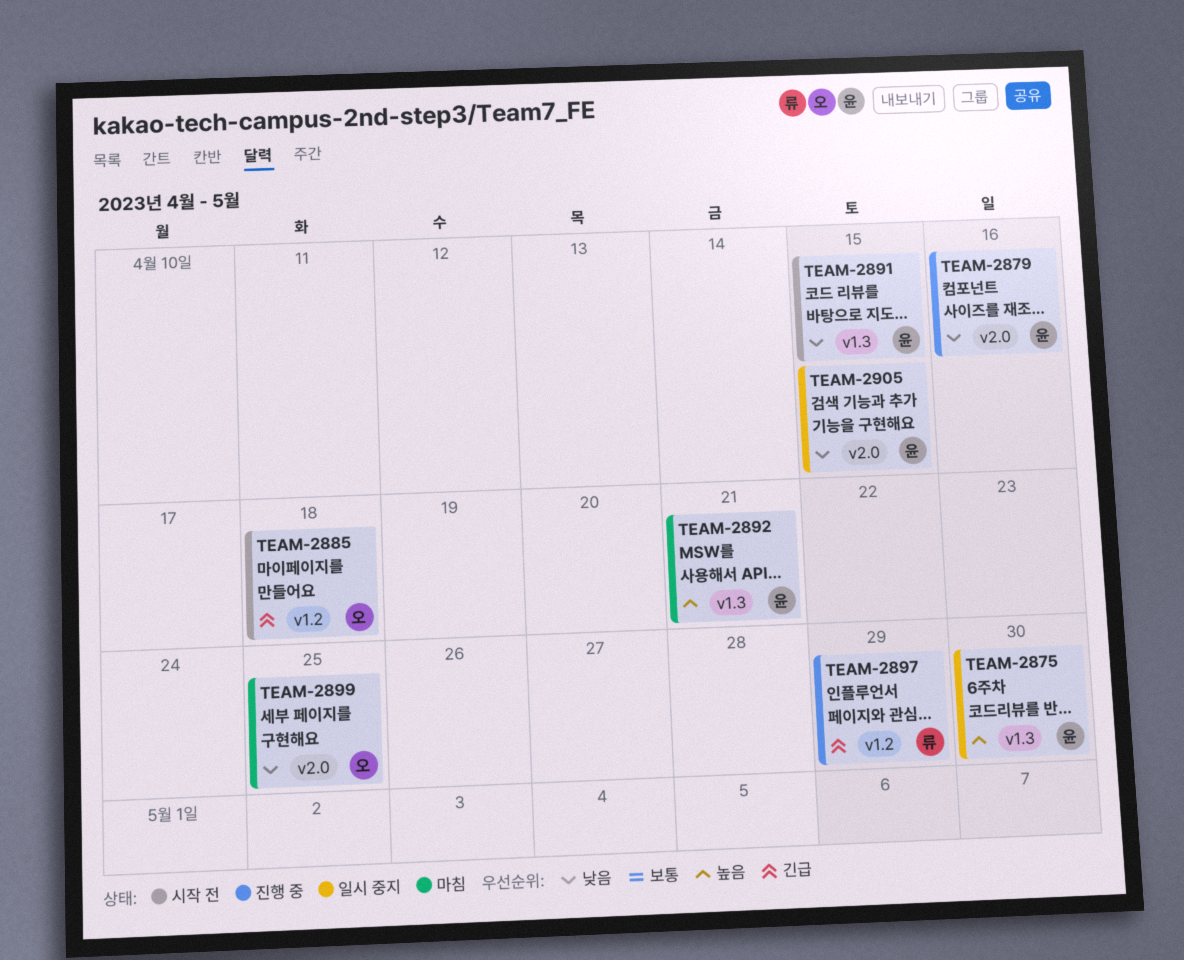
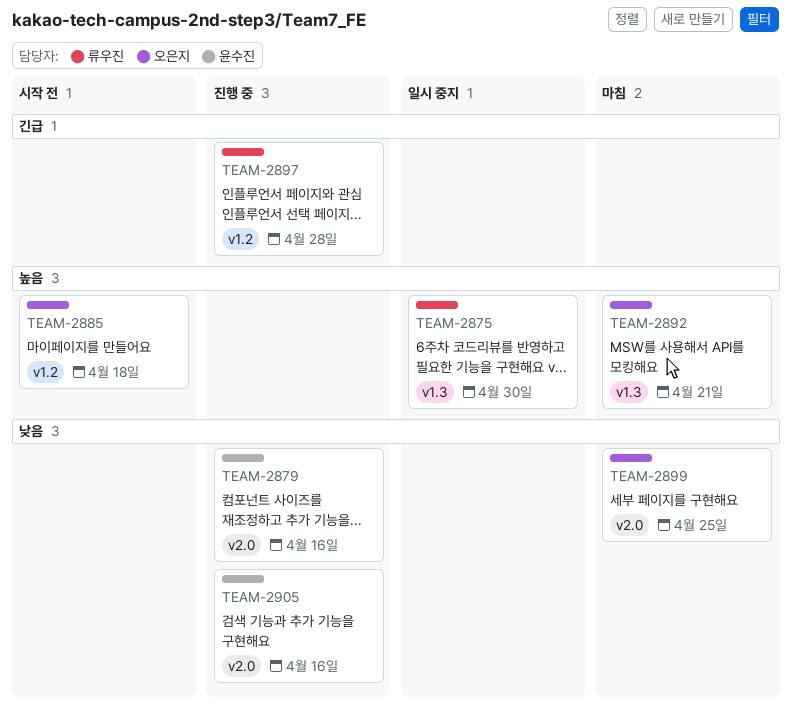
TEAM-2875, owner: 윤수진 -> 류우진
TEAM-2885, priority: 긴급 -> 높음
TEAM-2891: present -> none
TEAM-2892, owner: 윤수진 -> 오은지
TEAM-2897, due: Apr 29 -> Apr 28
TEAM-2905, status: 일시 중지 -> 진행 중
TEAM-2905, due: Apr 15 -> Apr 16

